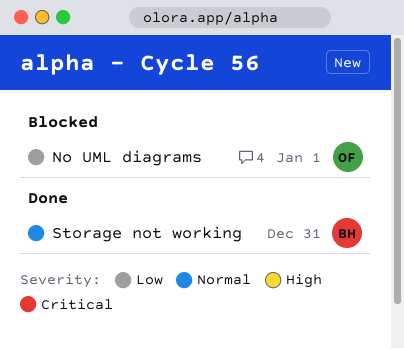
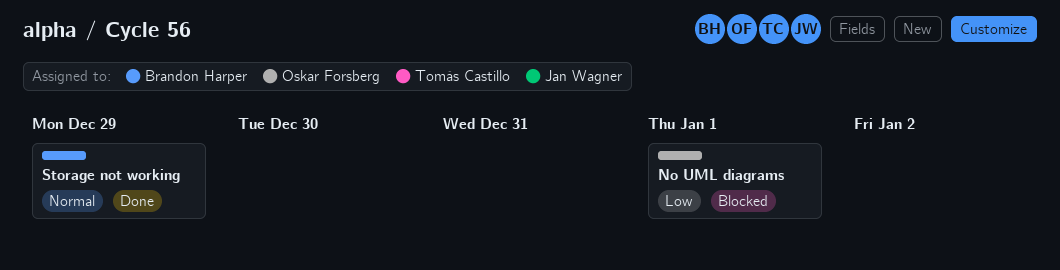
Storage not working, due: Dec 31 -> Dec 29

